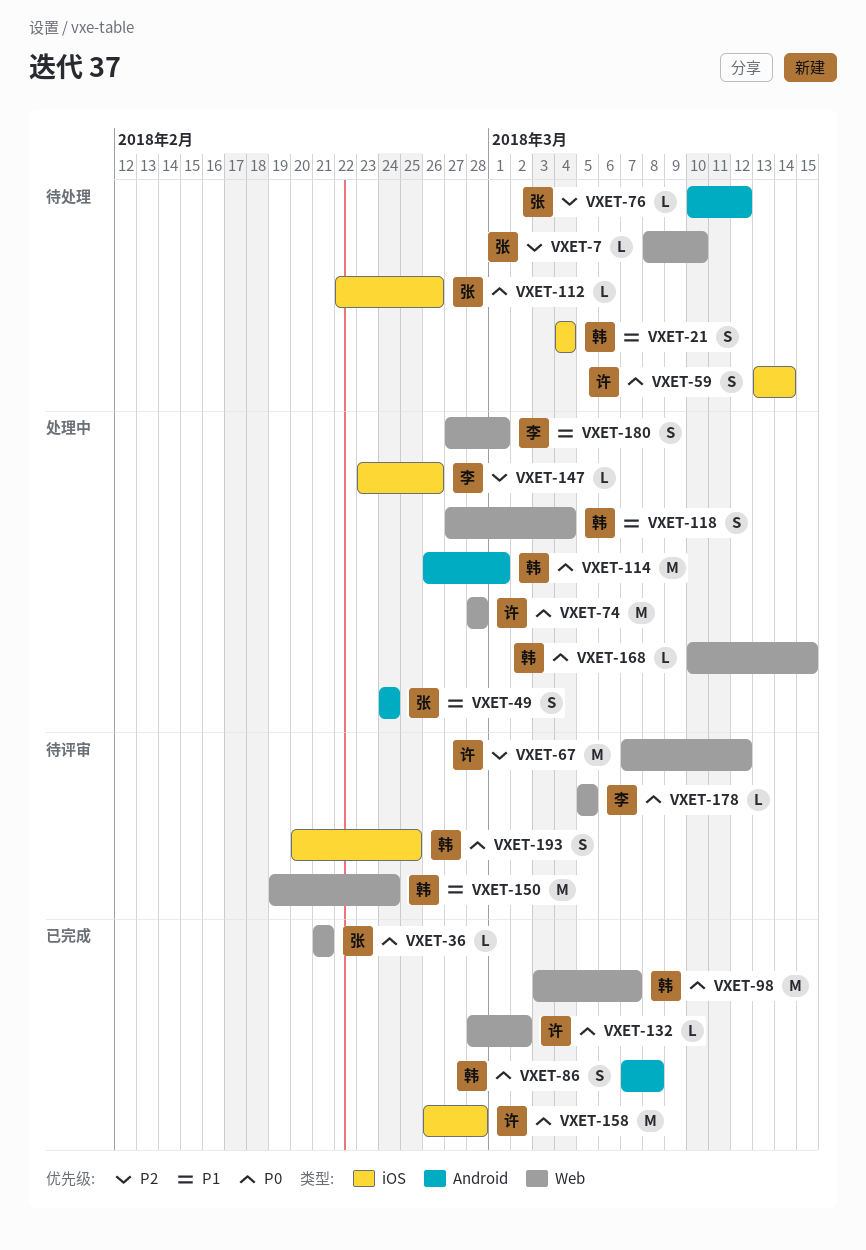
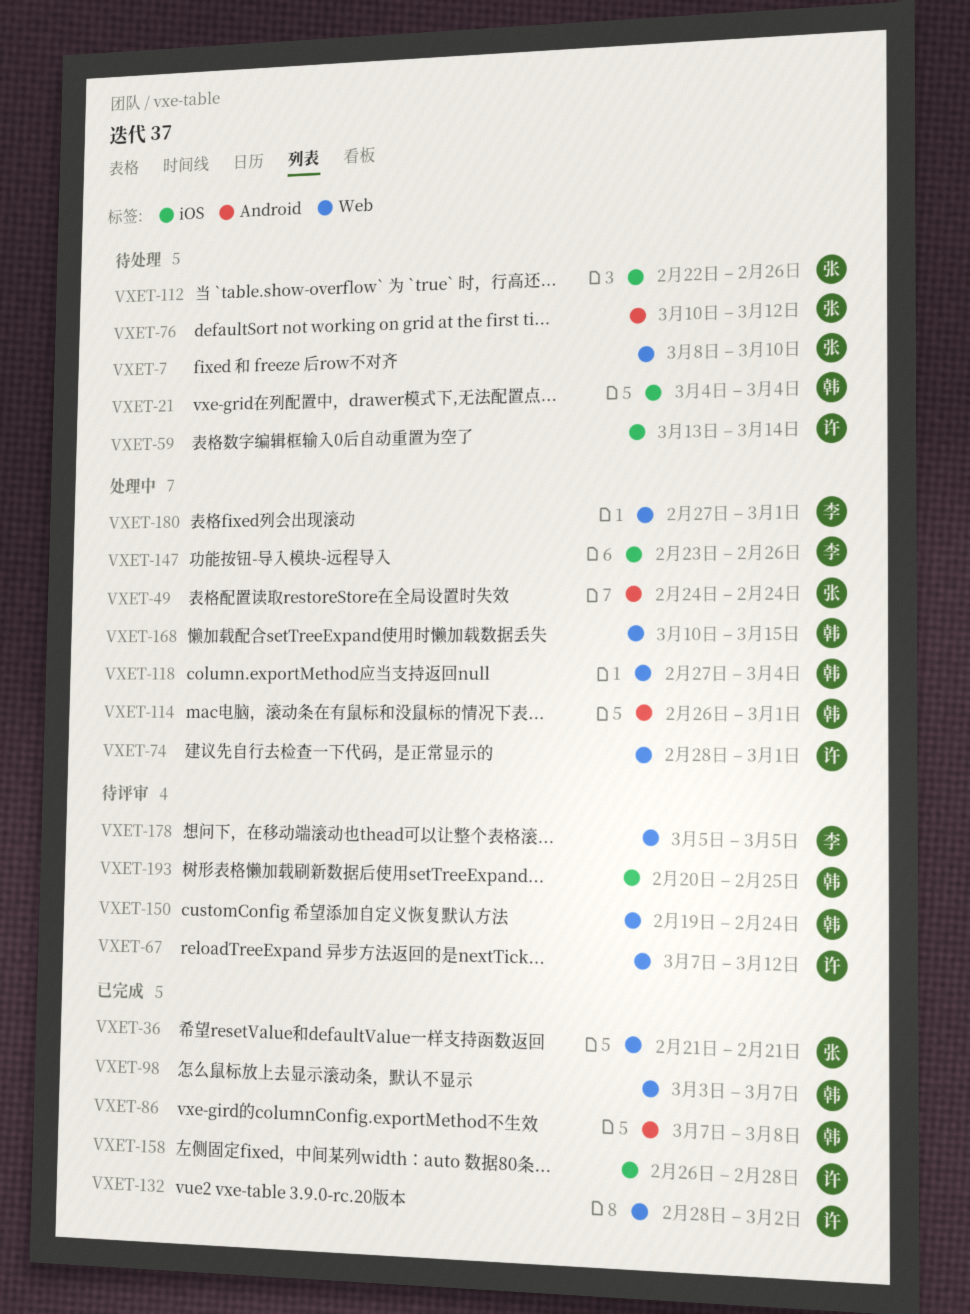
VXET-74, due: Feb 28 -> Mar 1

